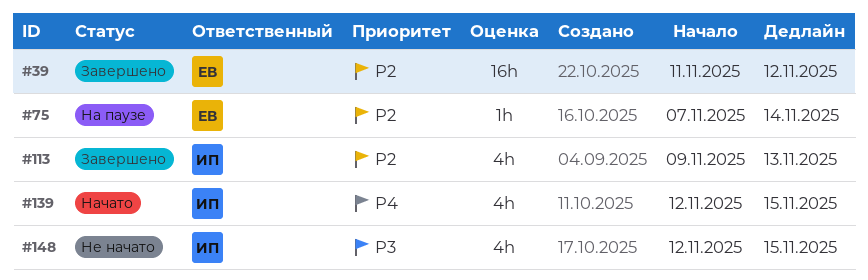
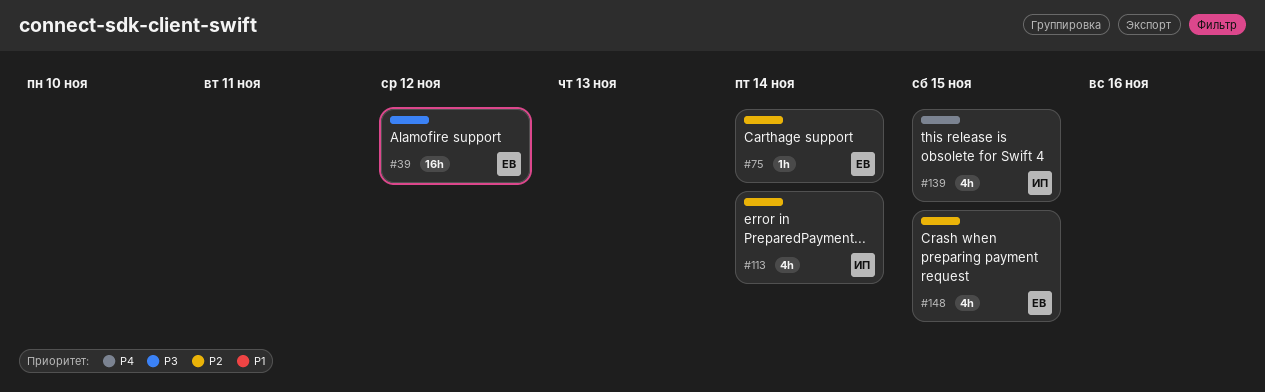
#39, priority: P2 -> P3
#113, due: Nov 13 -> Nov 14
#148, owner: ИП -> ЕВ
#148, priority: P3 -> P2

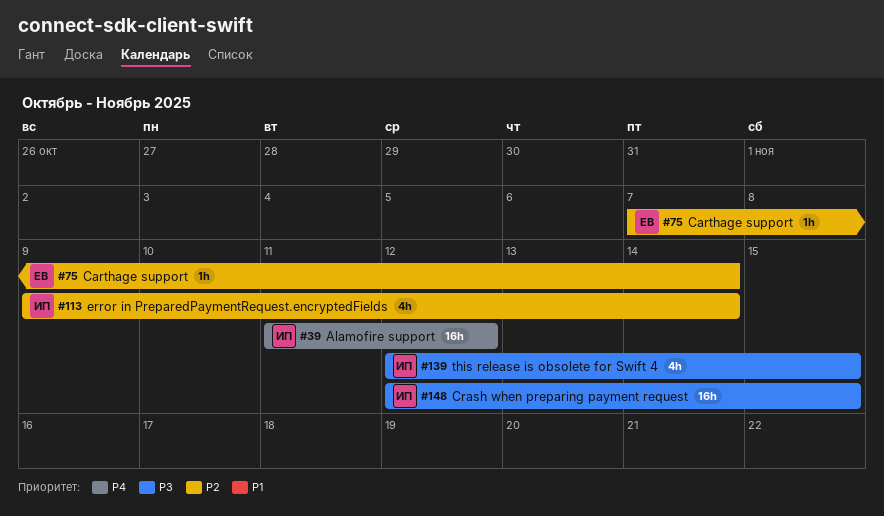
#39, owner: ЕВ -> ИП
#39, priority: P3 -> P4
#139, priority: P4 -> P3
#148, owner: ЕВ -> ИП
#148, priority: P2 -> P3
#148, estimate: 4h -> 16h

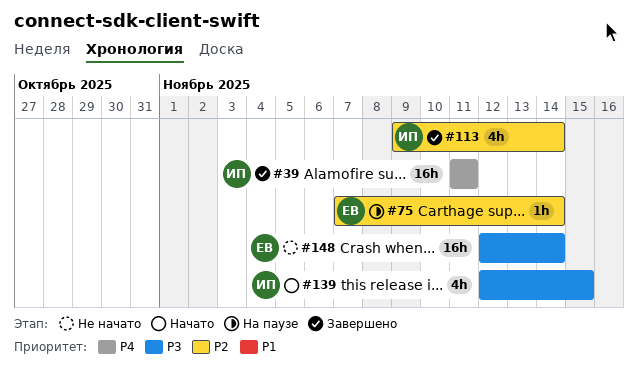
#39, due: Nov 12 -> Nov 11
#148, owner: ИП -> ЕВ
#148, due: Nov 15 -> Nov 14

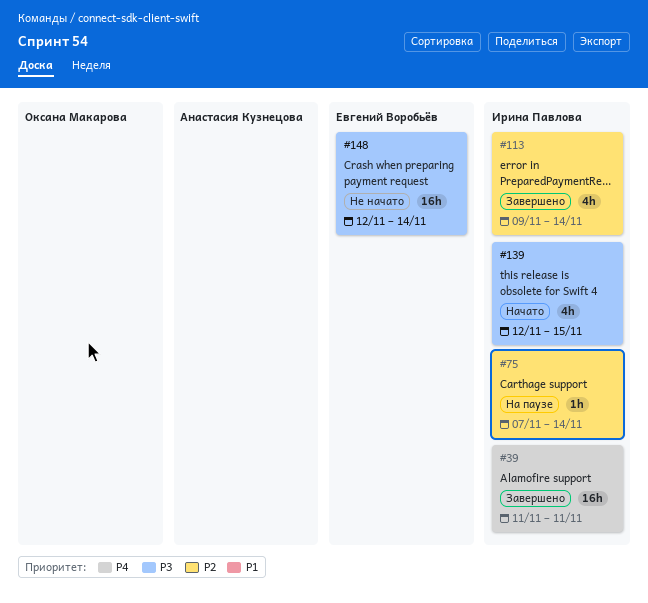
#75, owner: Евгений Воробьёв -> Ирина Павлова

